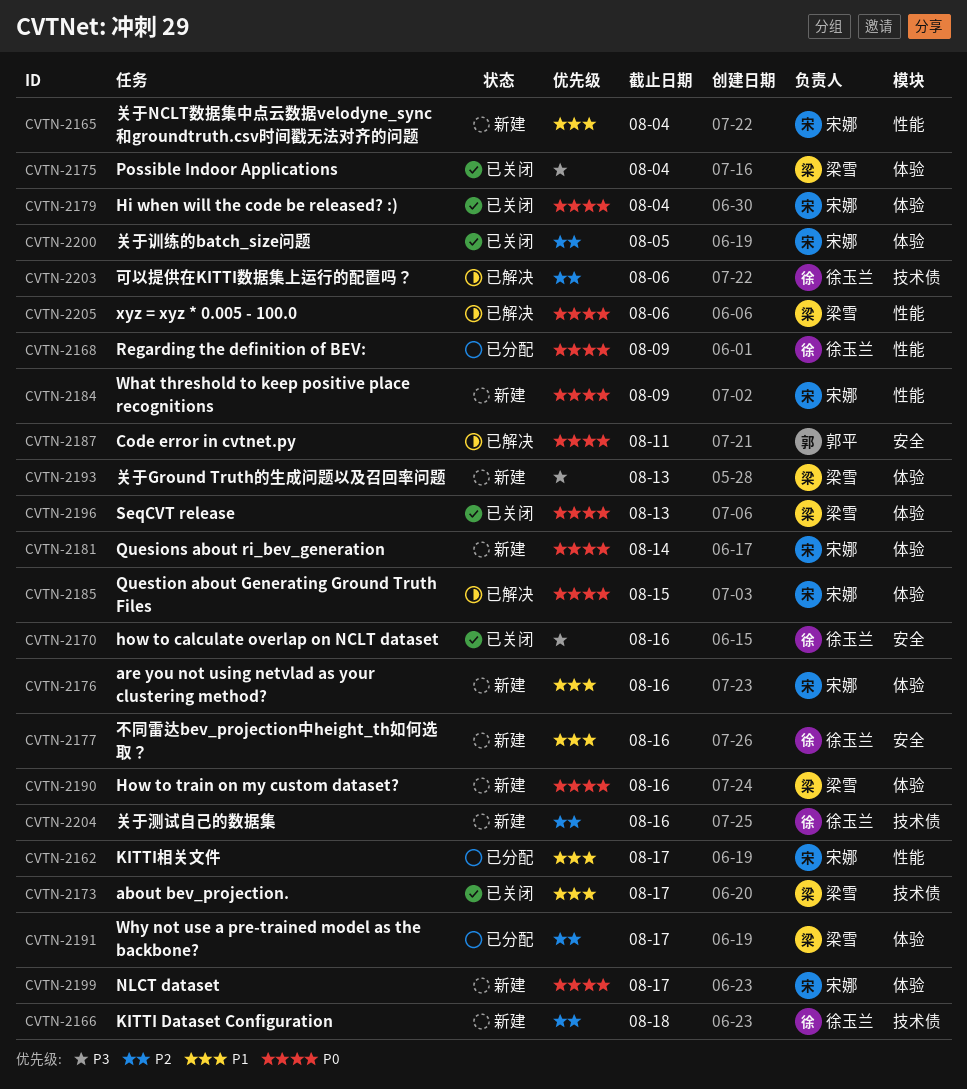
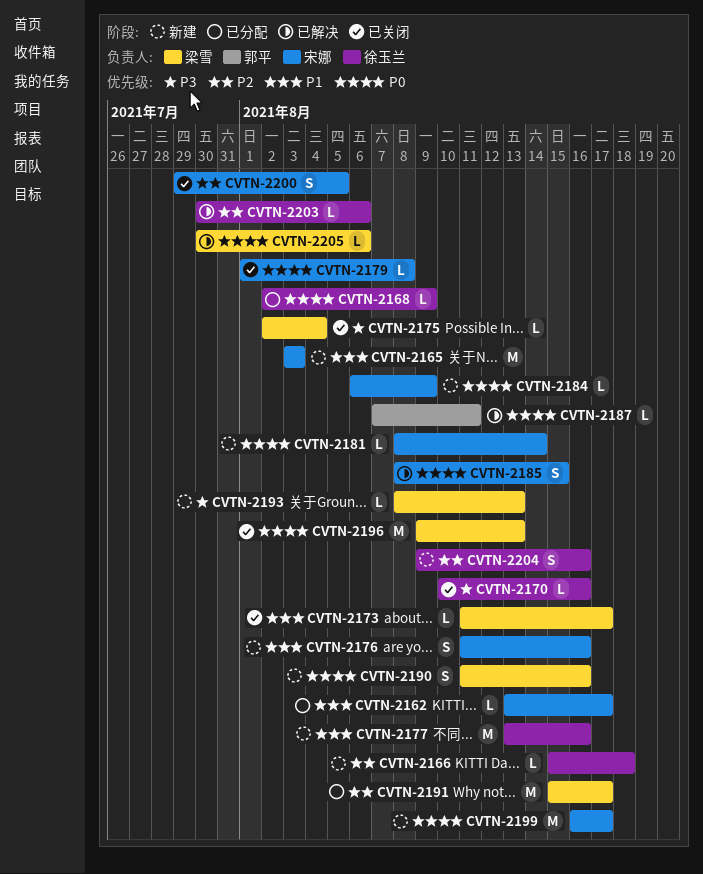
CVTN-2165, due: Aug 4 -> Aug 3
CVTN-2179, due: Aug 4 -> Aug 8

